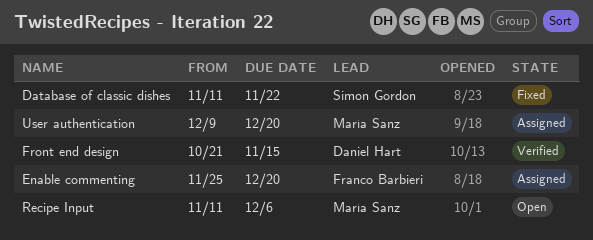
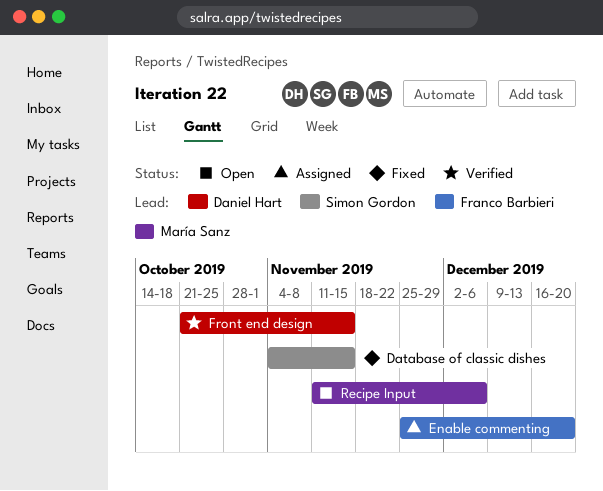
Database of classic dishes, start: Nov 11 -> Nov 4
Database of classic dishes, due: Nov 22 -> Nov 15
User authentication: present -> none

